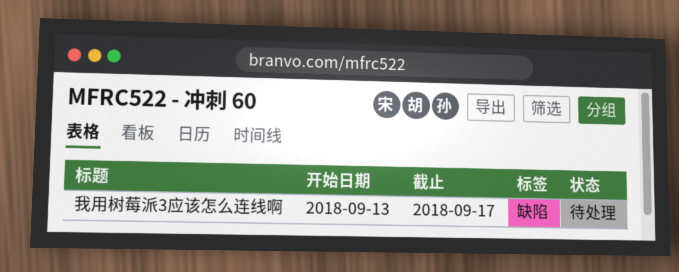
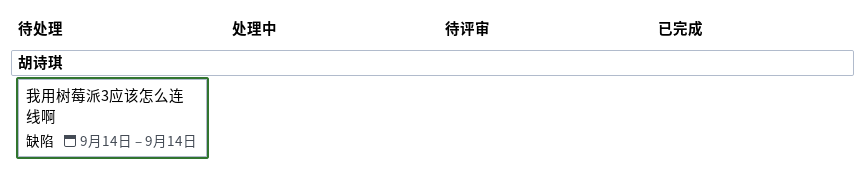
我用树莓派3应该怎么连线啊, start: Sep 13 -> Sep 14
我用树莓派3应该怎么连线啊, due: Sep 17 -> Sep 14

